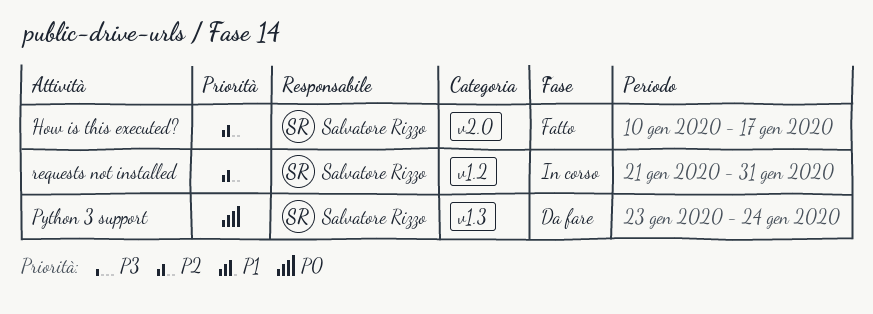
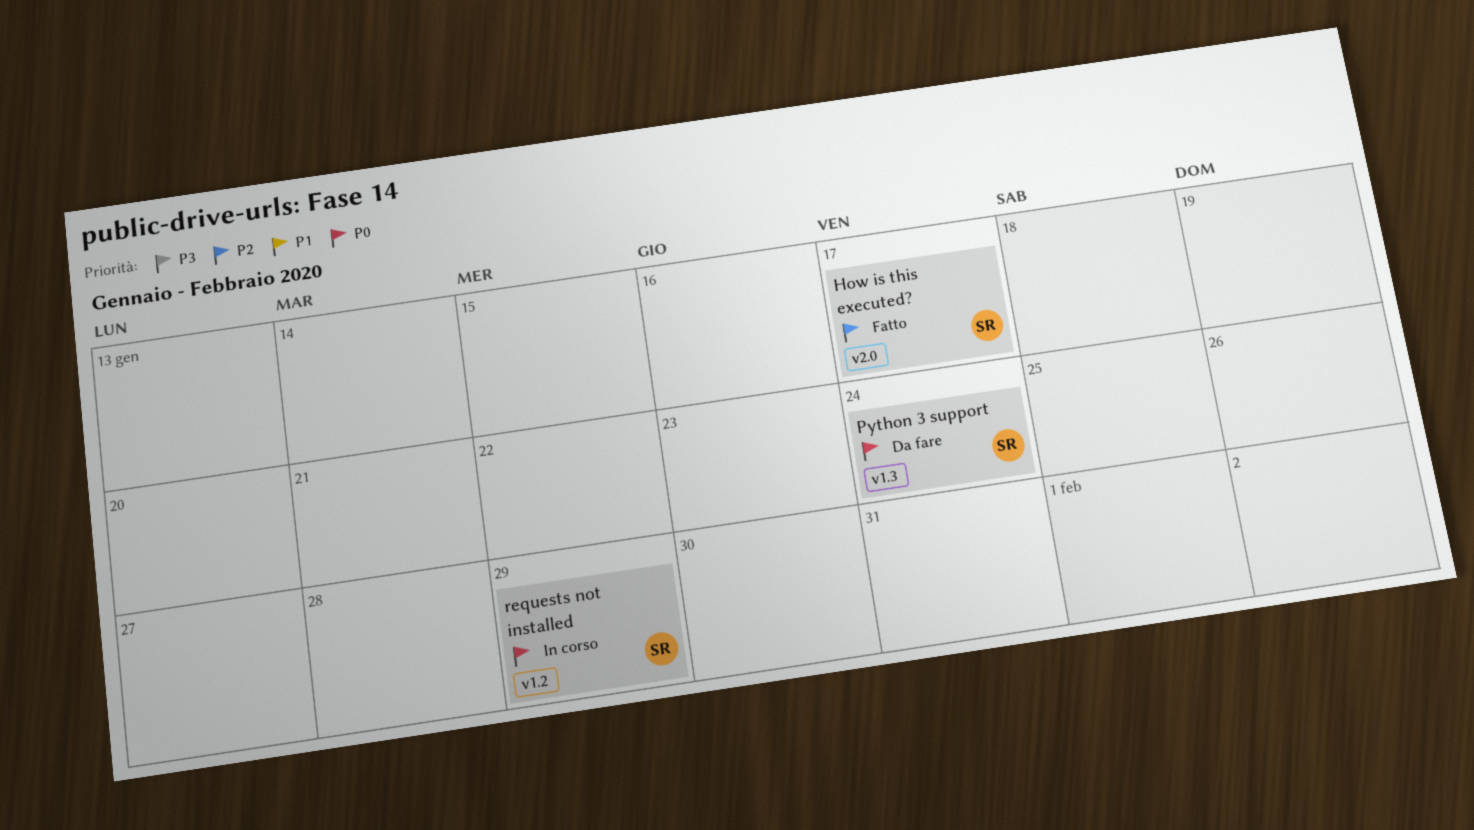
requests not installed, priority: P2 -> P0
requests not installed, due: Jan 31 -> Jan 29

